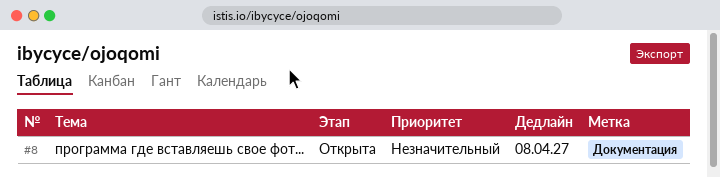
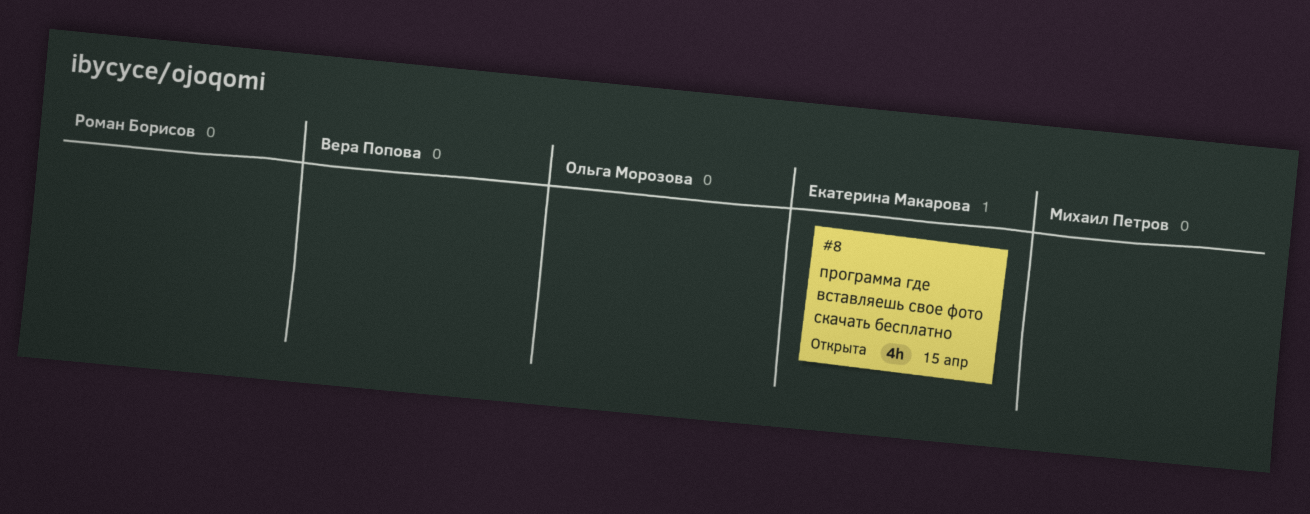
#8, due: Apr 8 -> Apr 15

